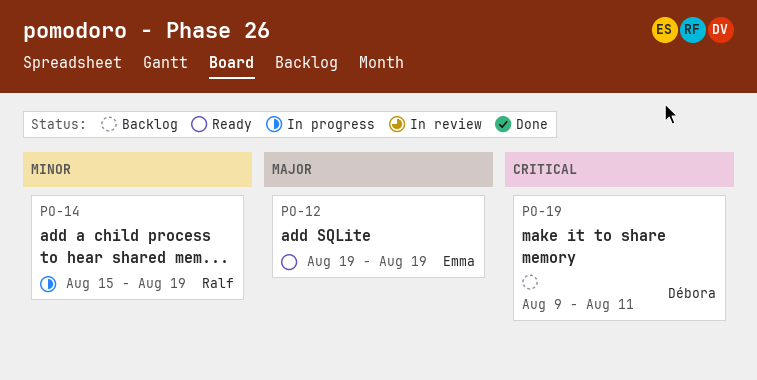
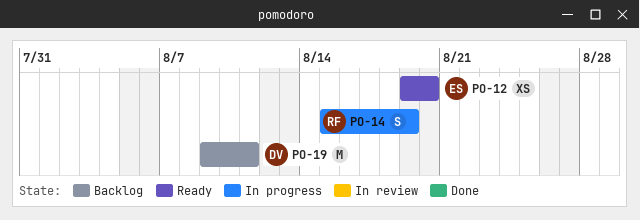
PO-12, due: Aug 19 -> Aug 20

